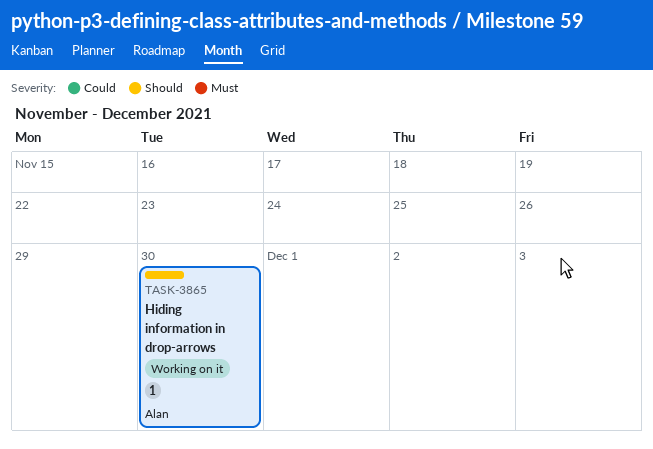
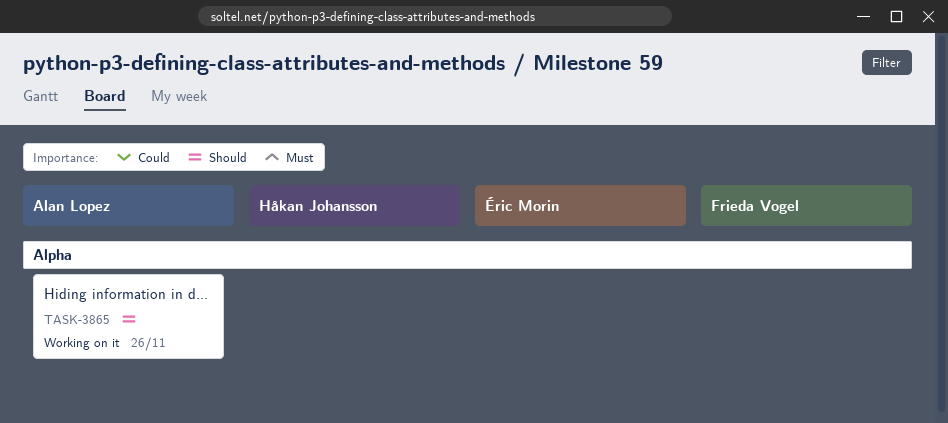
TASK-3865, due: Nov 30 -> Nov 26

